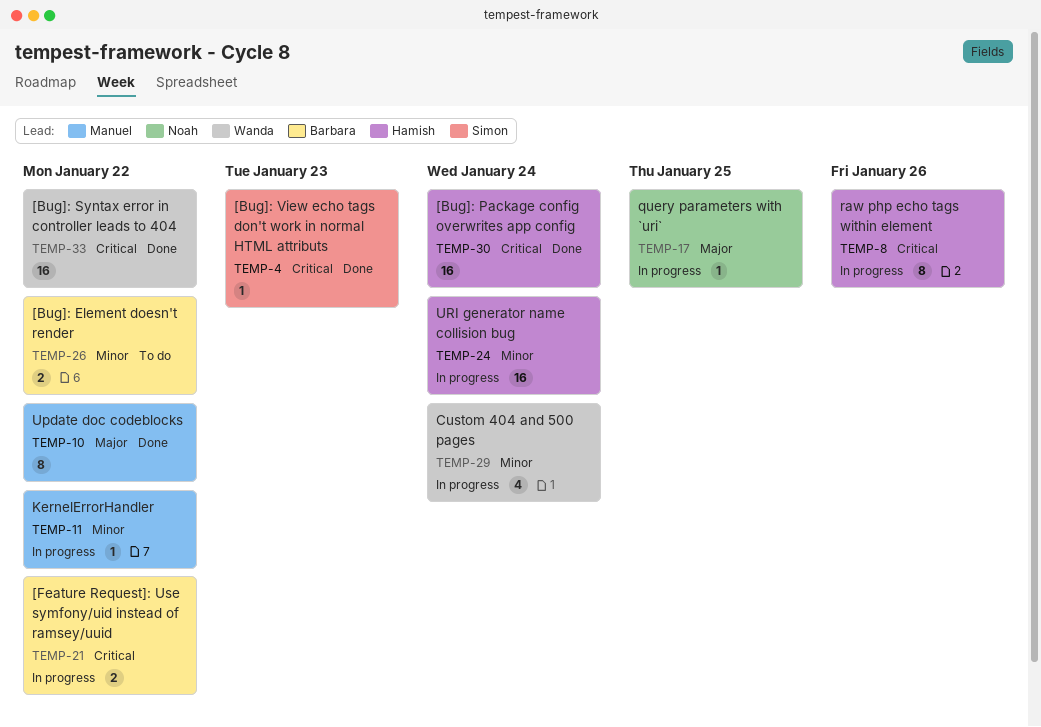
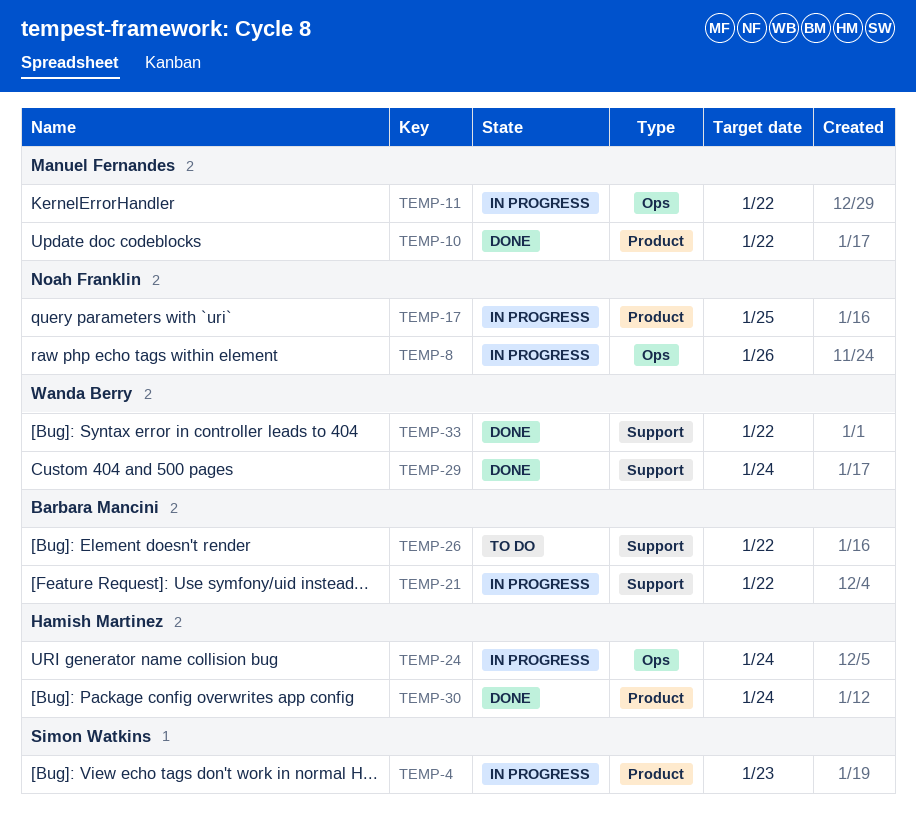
TEMP-4, status: Done -> In progress
TEMP-8, owner: Hamish Martinez -> Noah Franklin
TEMP-29, status: In progress -> Done

